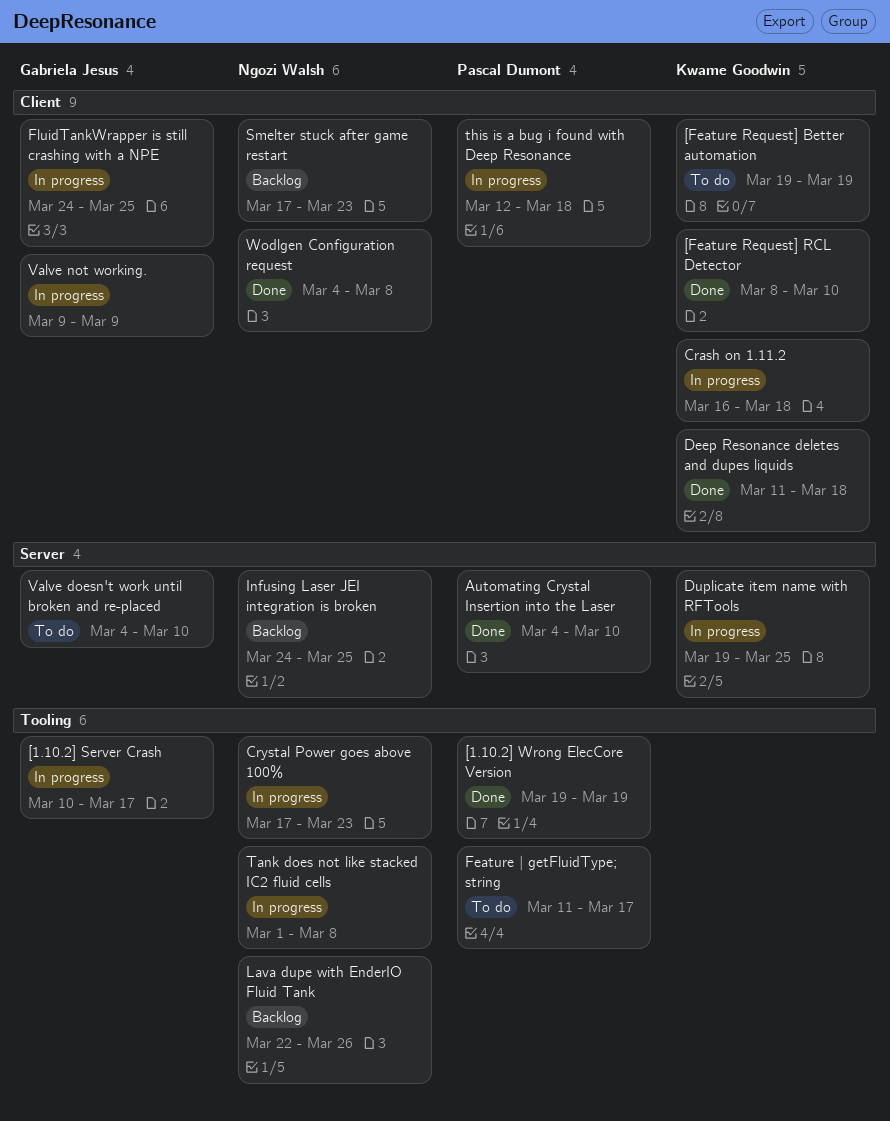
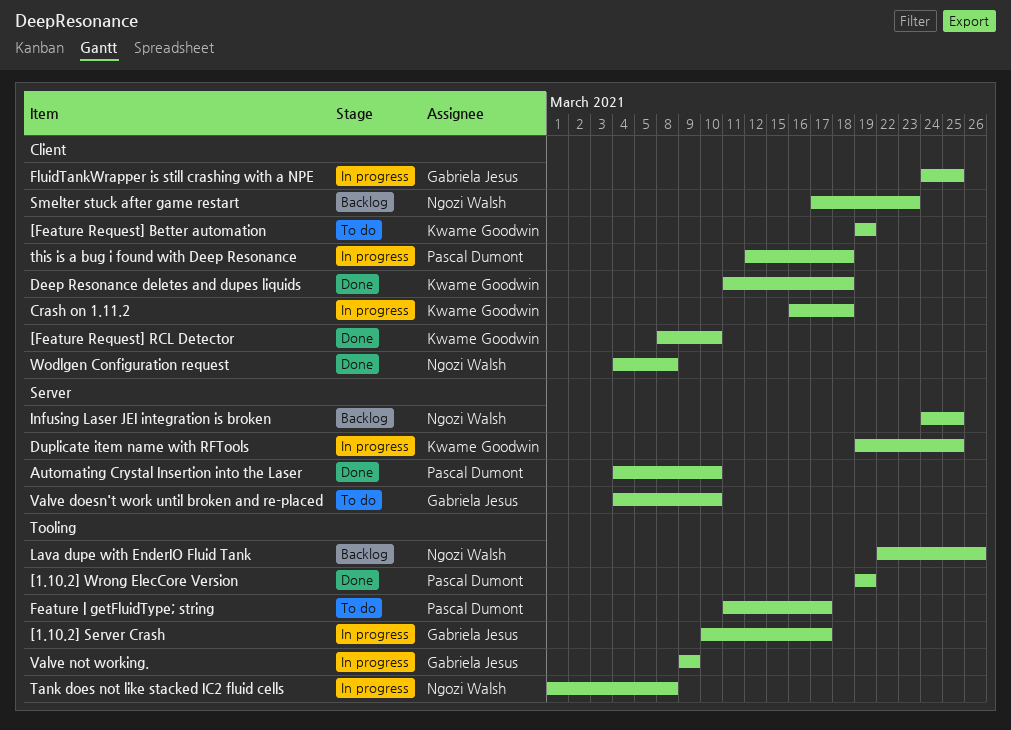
Crystal Power goes above 100%: present -> none
Valve not working., label: Client -> Tooling

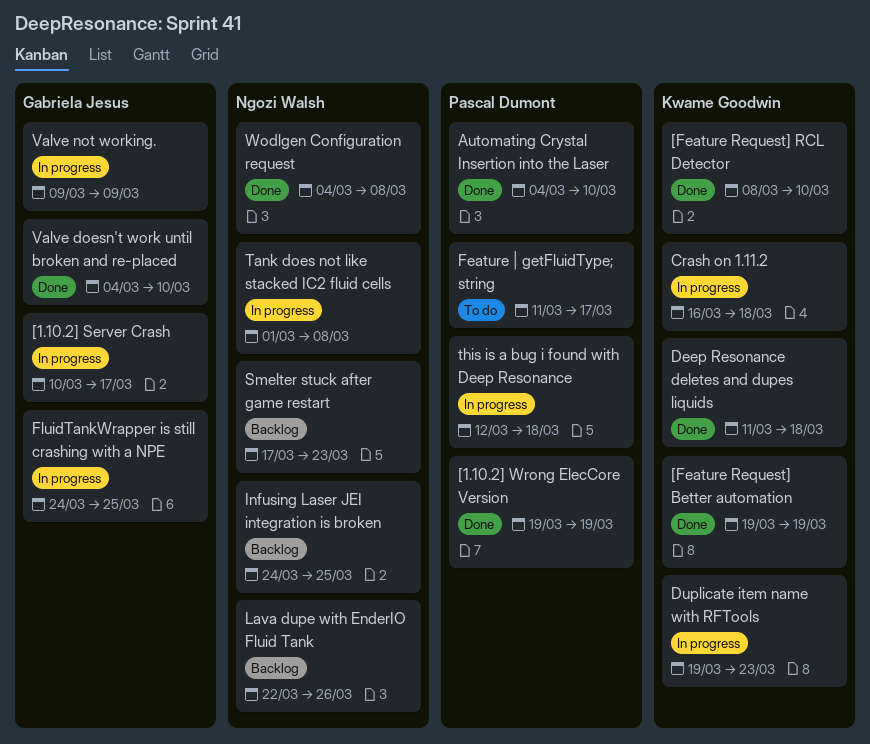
[Feature Request] Better automation, status: To do -> Done
Duplicate item name with RFTools, due: Mar 25 -> Mar 23
Valve doesn't work until broken and re-placed, status: To do -> Done

